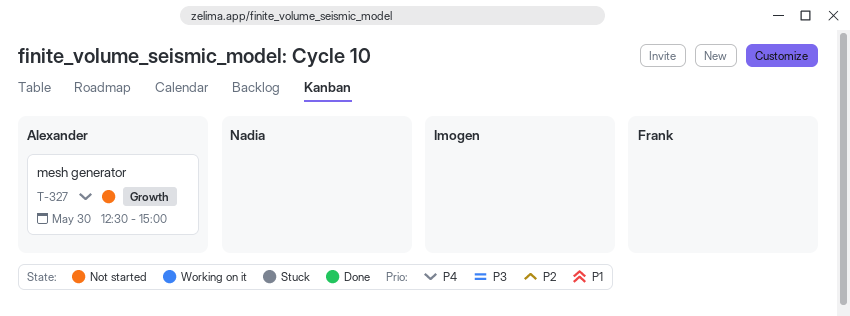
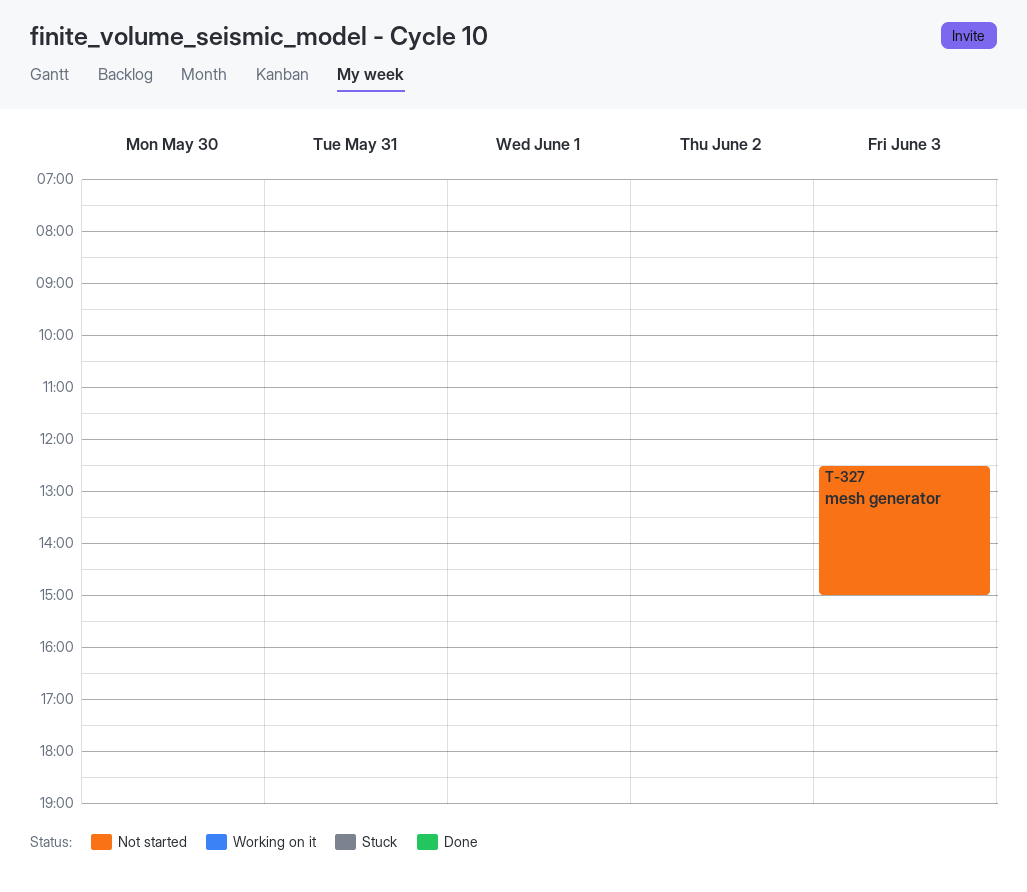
T-327, day: May 30 -> Jun 3

